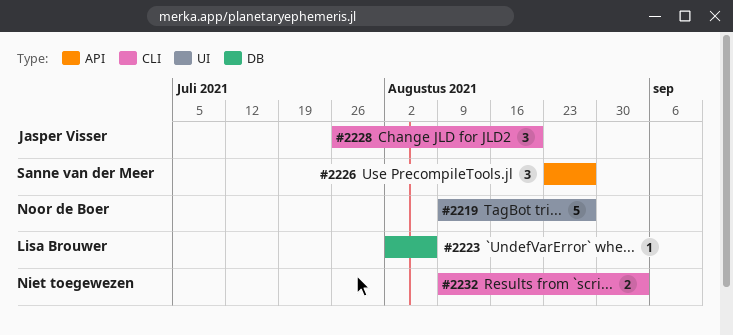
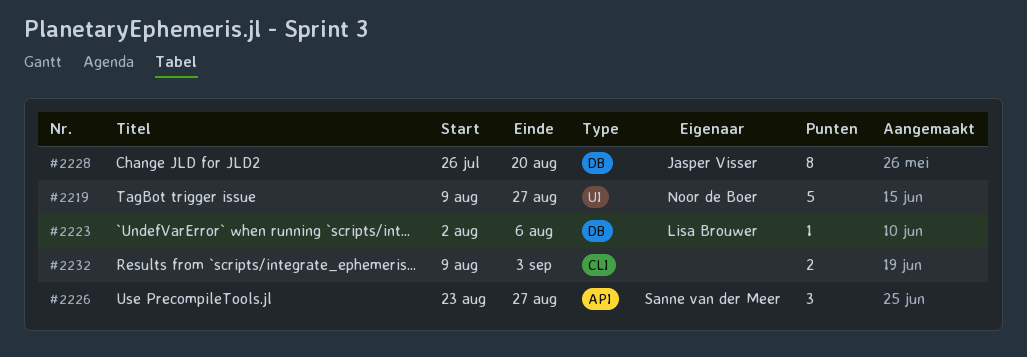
#2228, label: CLI -> DB
#2228, estimate: 3 -> 8

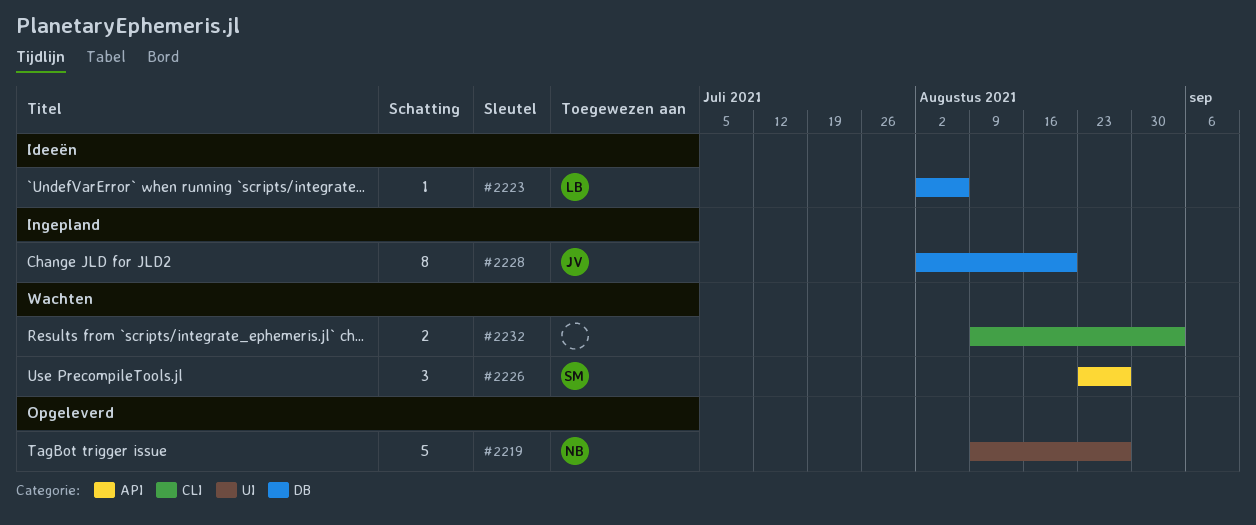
#2228, start: Jul 26 -> Aug 2

